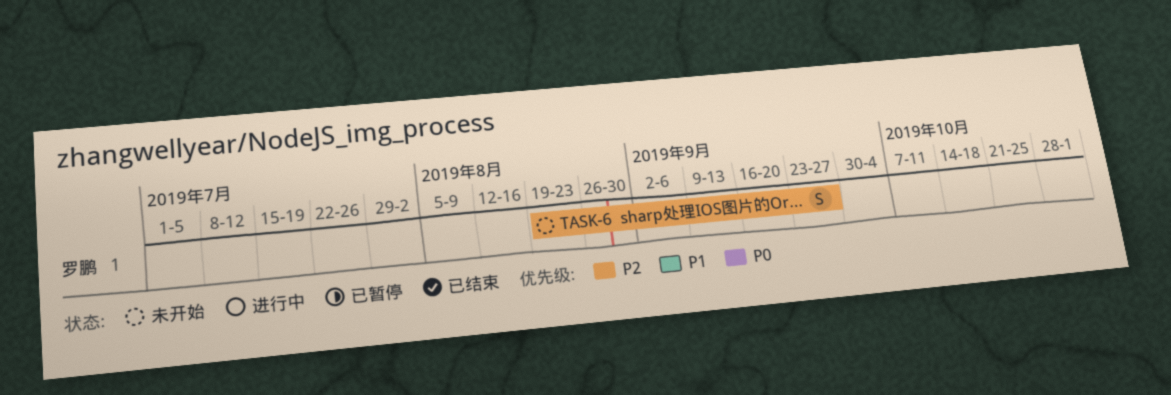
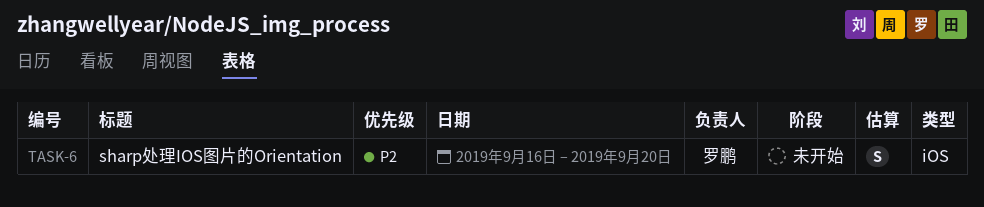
TASK-6, start: Aug 19 -> Sep 16
TASK-6, due: Sep 27 -> Sep 20

